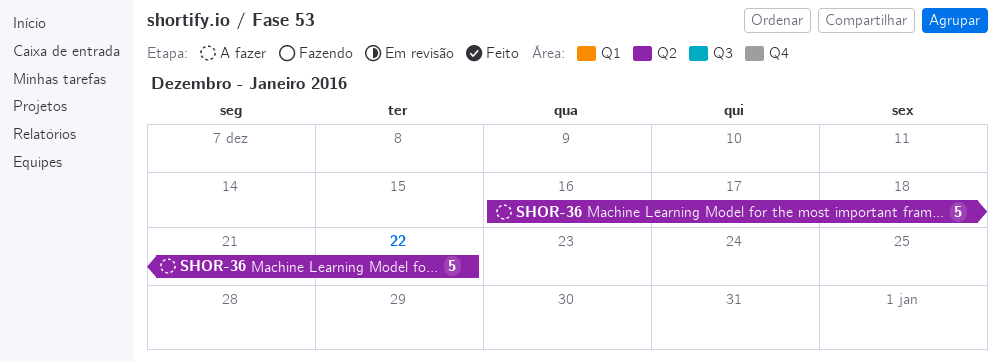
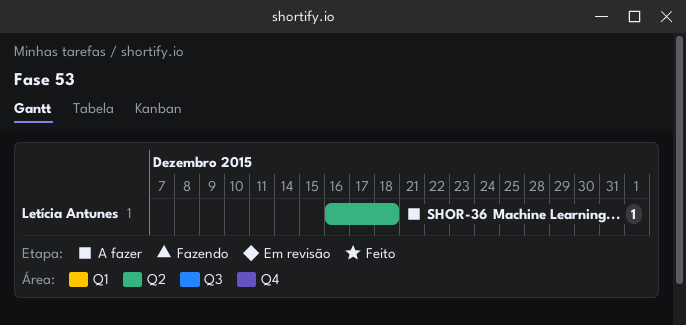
SHOR-36, estimate: 5 -> 1
SHOR-36, due: Dec 22 -> Dec 18

